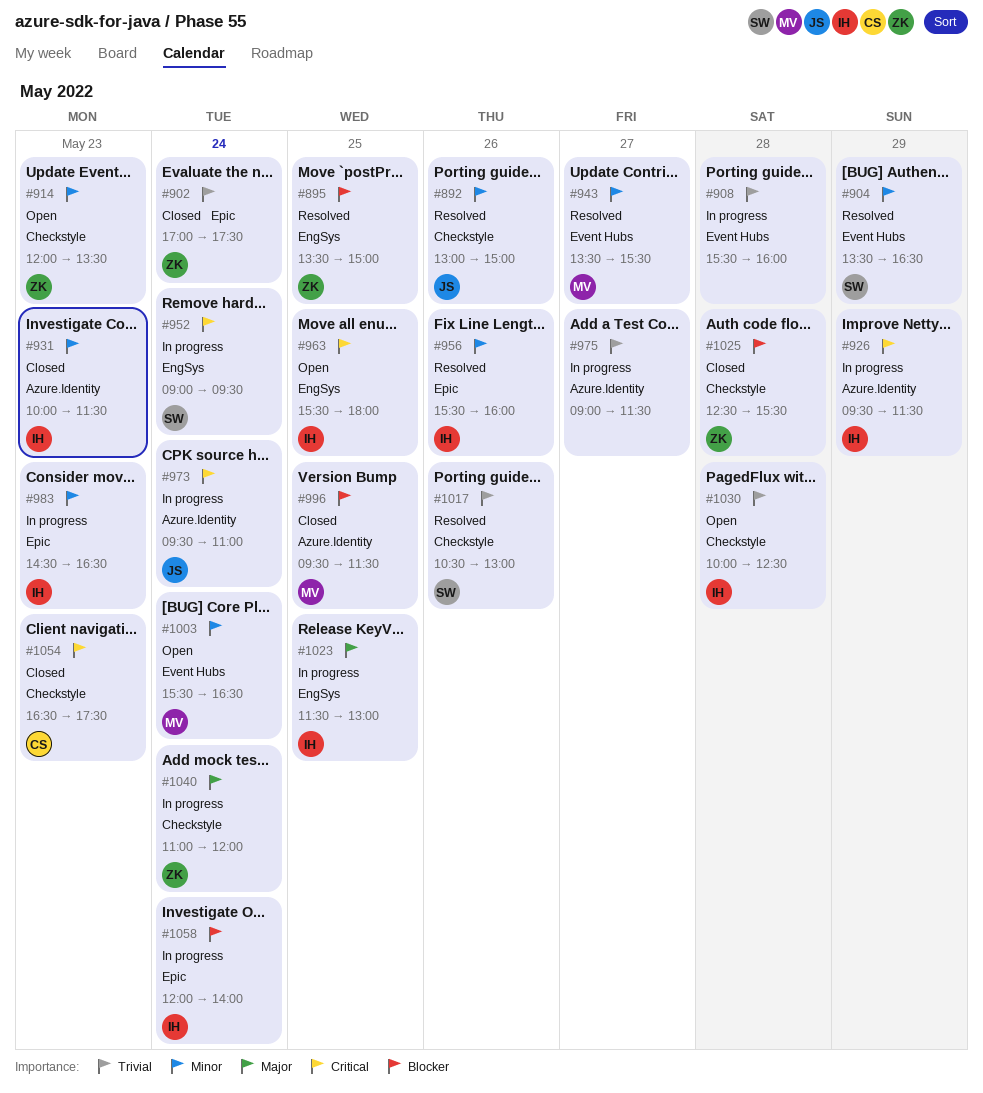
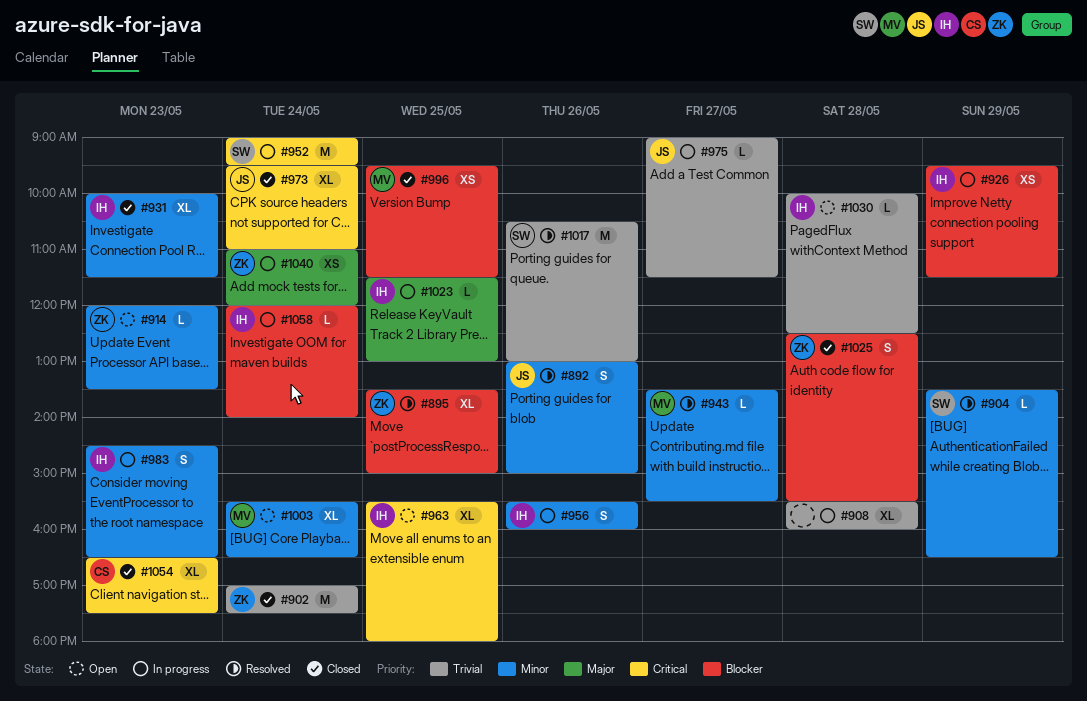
#926, priority: Critical -> Blocker
#956, status: Resolved -> In progress
#973, status: In progress -> Closed
#975, owner: none -> JS

